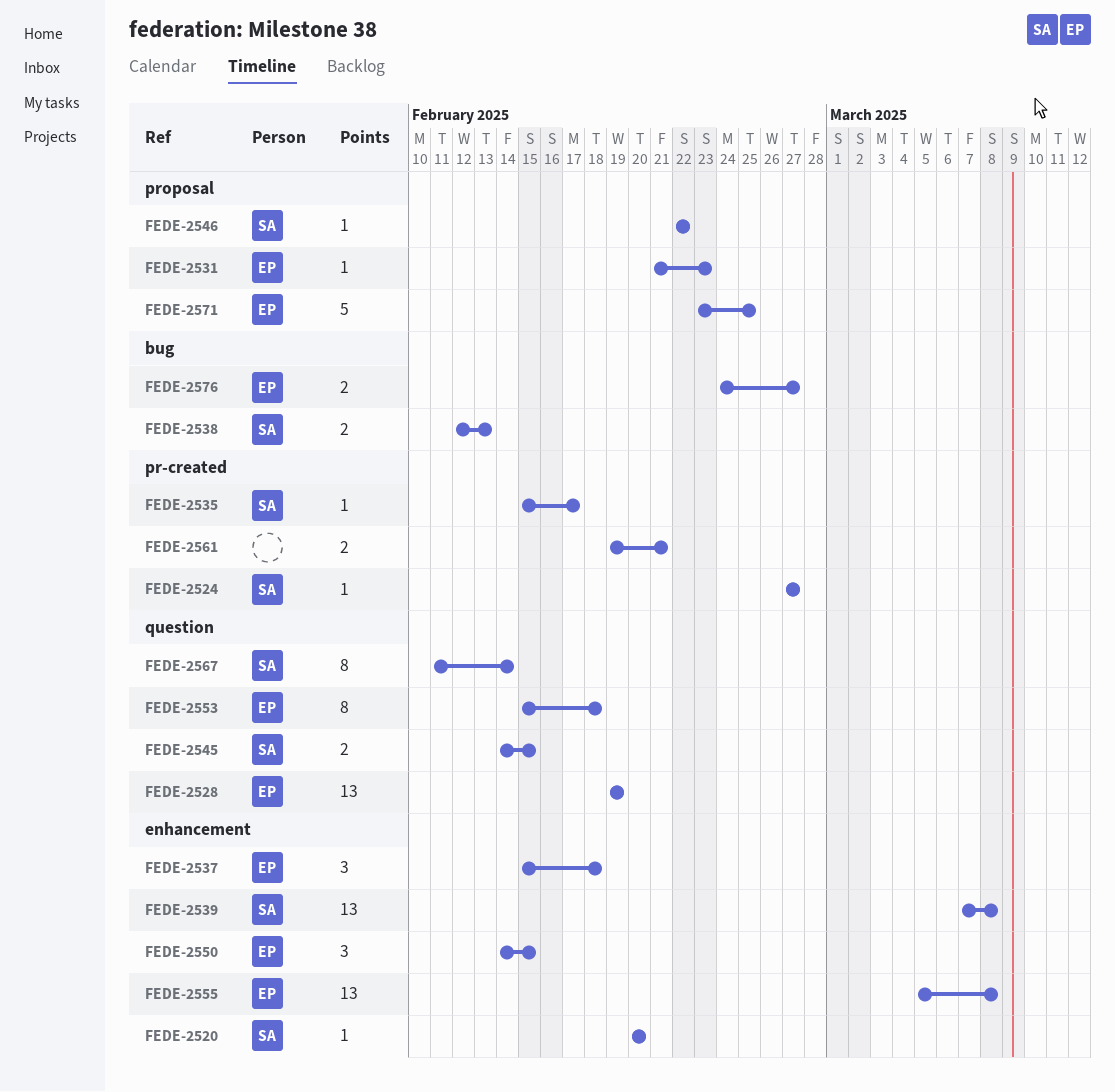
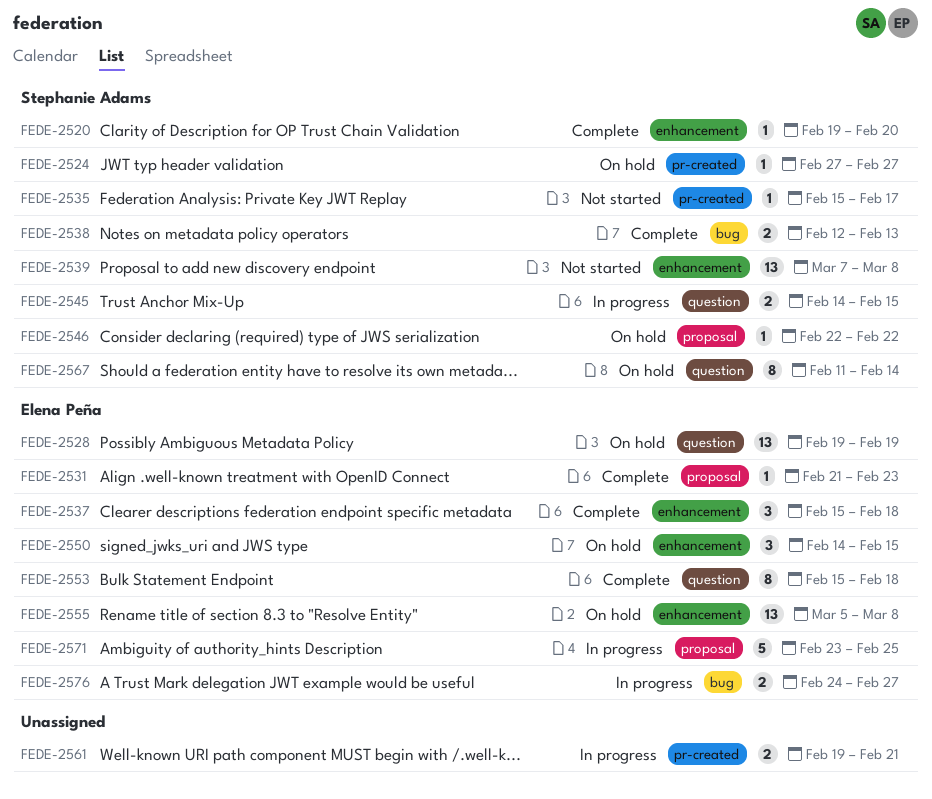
FEDE-2520, start: Feb 20 -> Feb 19

